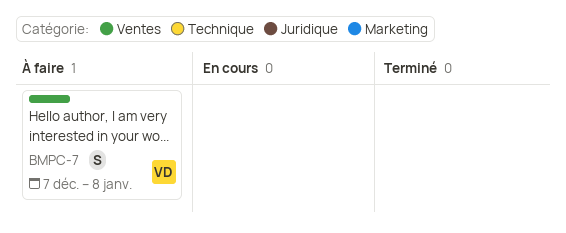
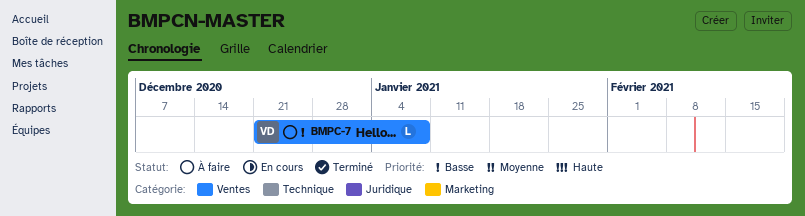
BMPC-7, estimate: S -> L
BMPC-7, start: Dec 7 -> Dec 21

